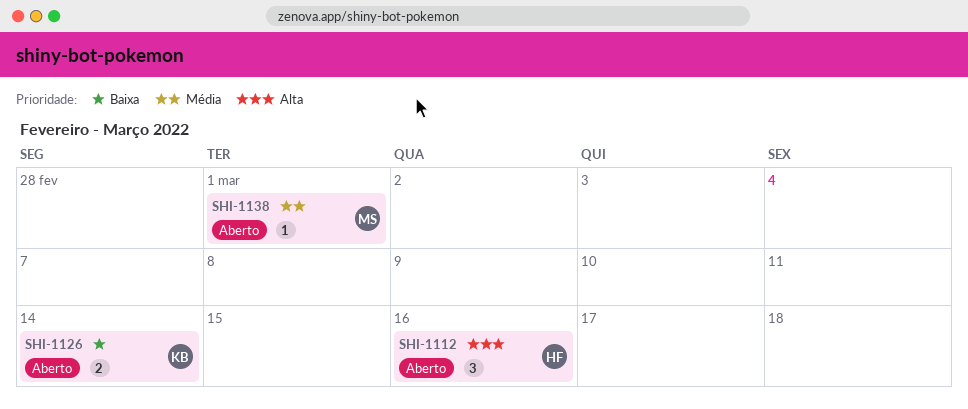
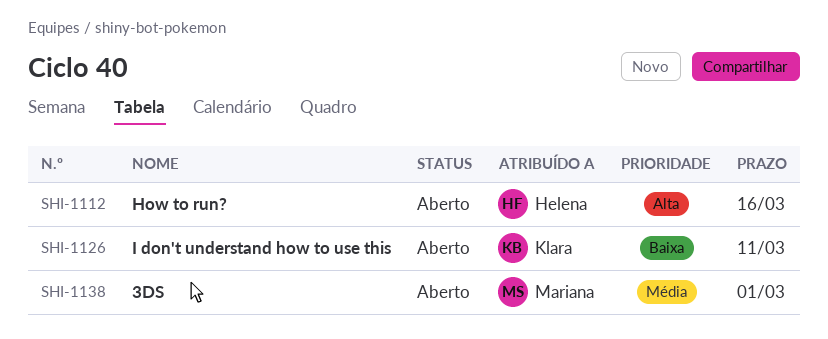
SHI-1126, due: Mar 14 -> Mar 11

